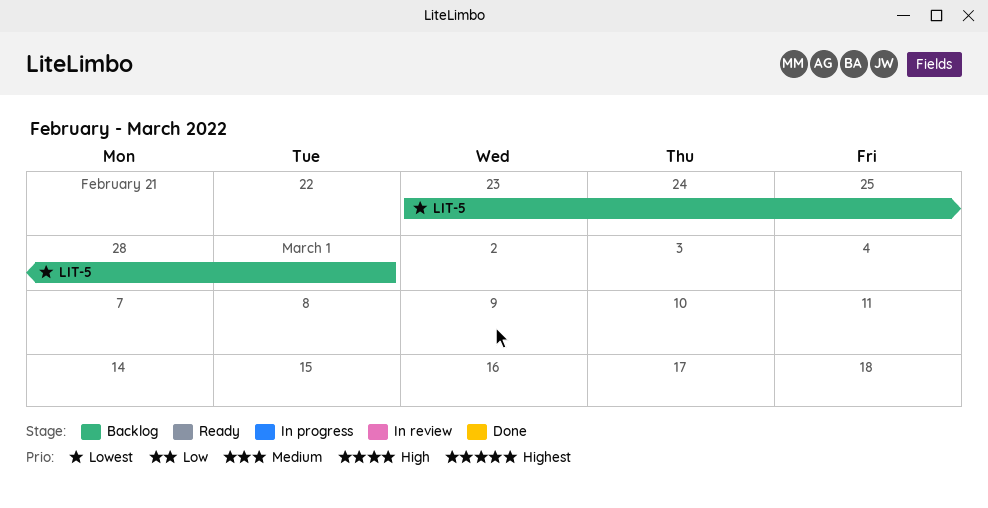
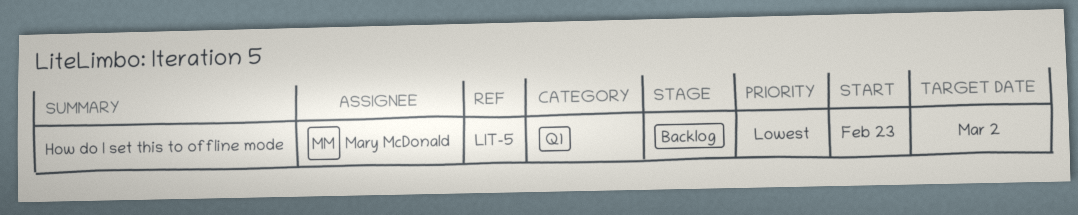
LIT-5, due: Mar 1 -> Mar 2

